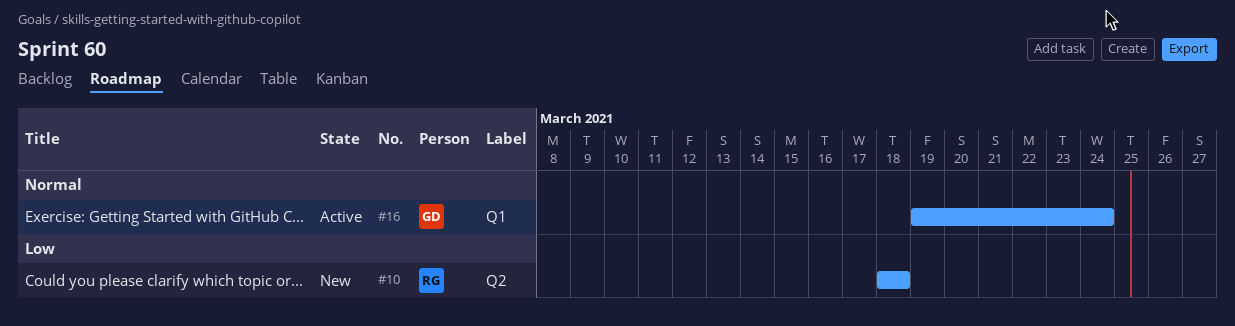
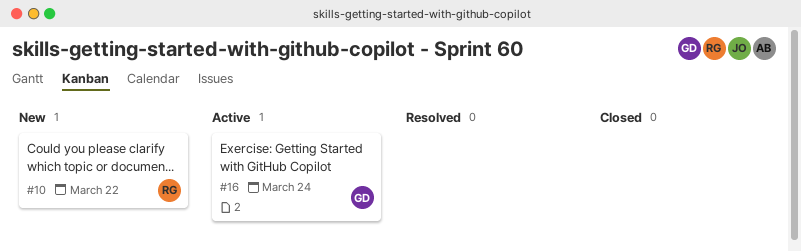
#10, due: Mar 18 -> Mar 22

